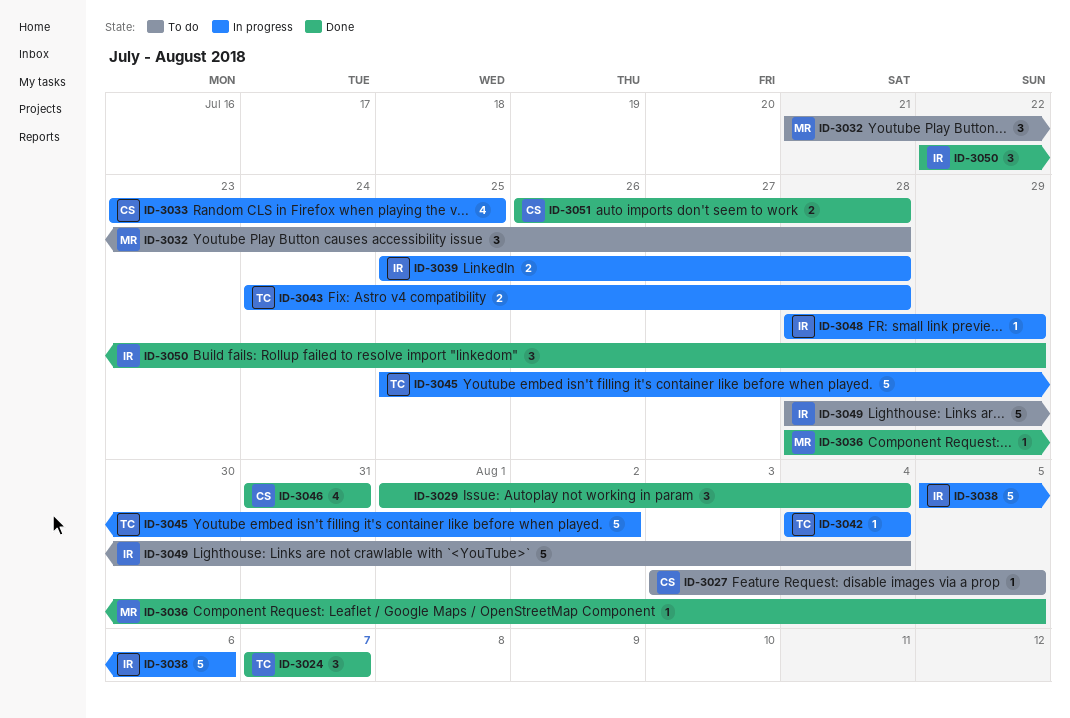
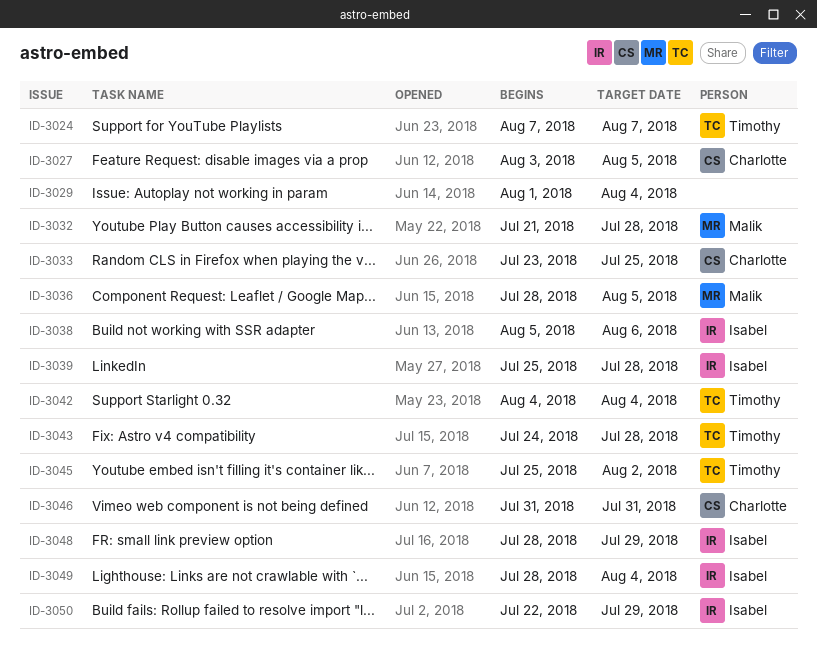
ID-3051: present -> none

